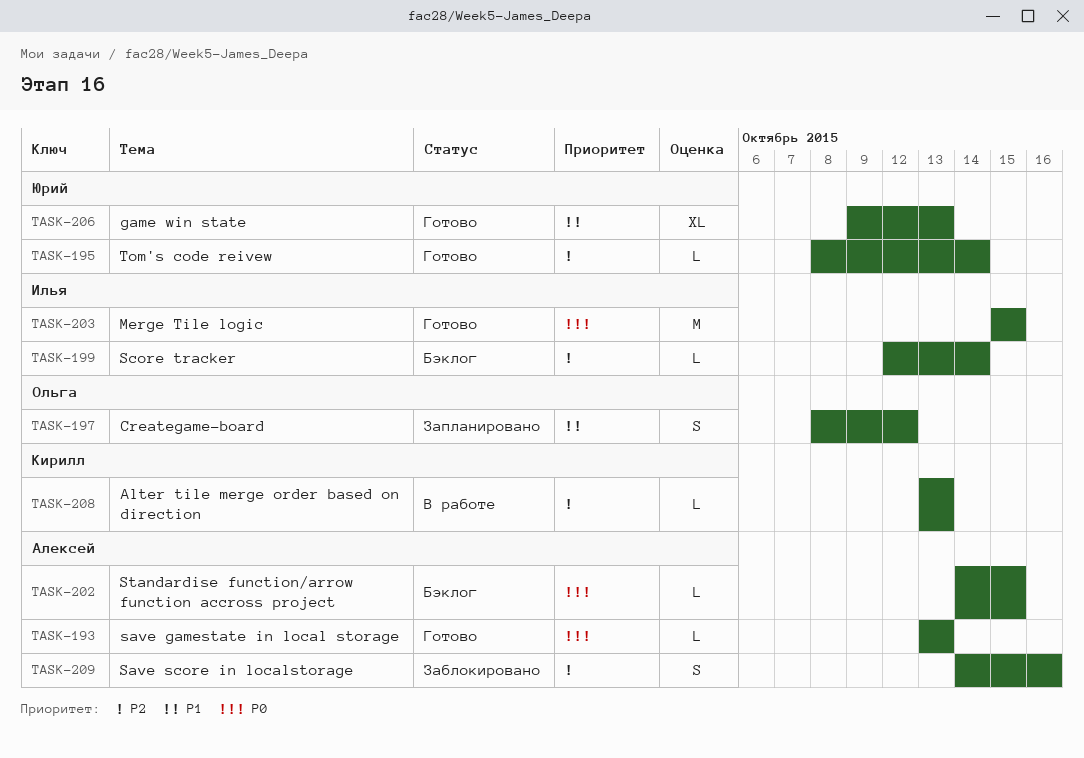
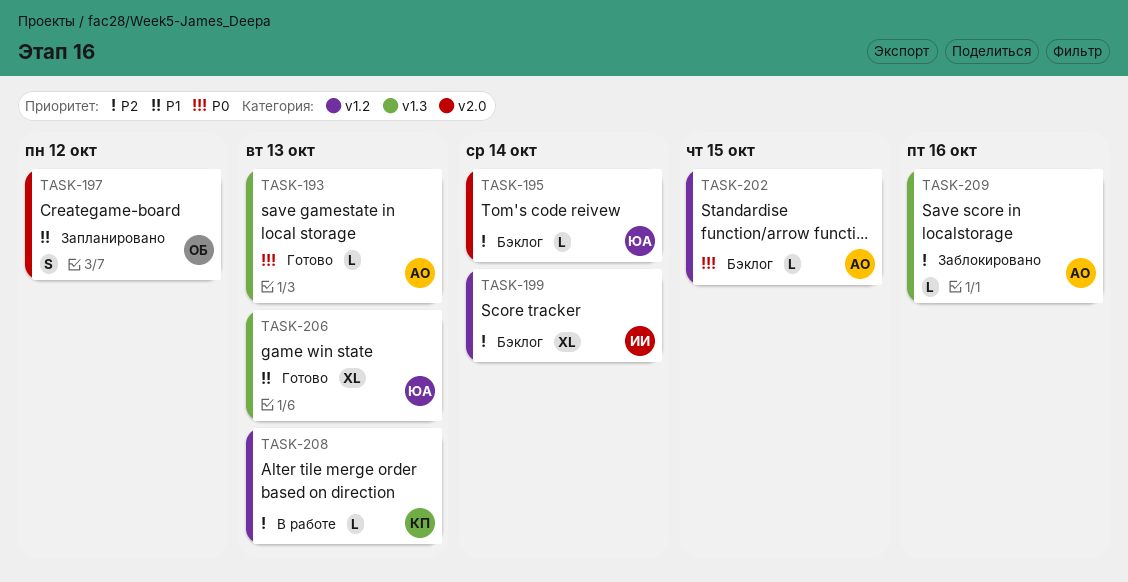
TASK-195, status: Готово -> Бэклог
TASK-199, estimate: L -> XL
TASK-203: present -> none
TASK-209, estimate: S -> L

